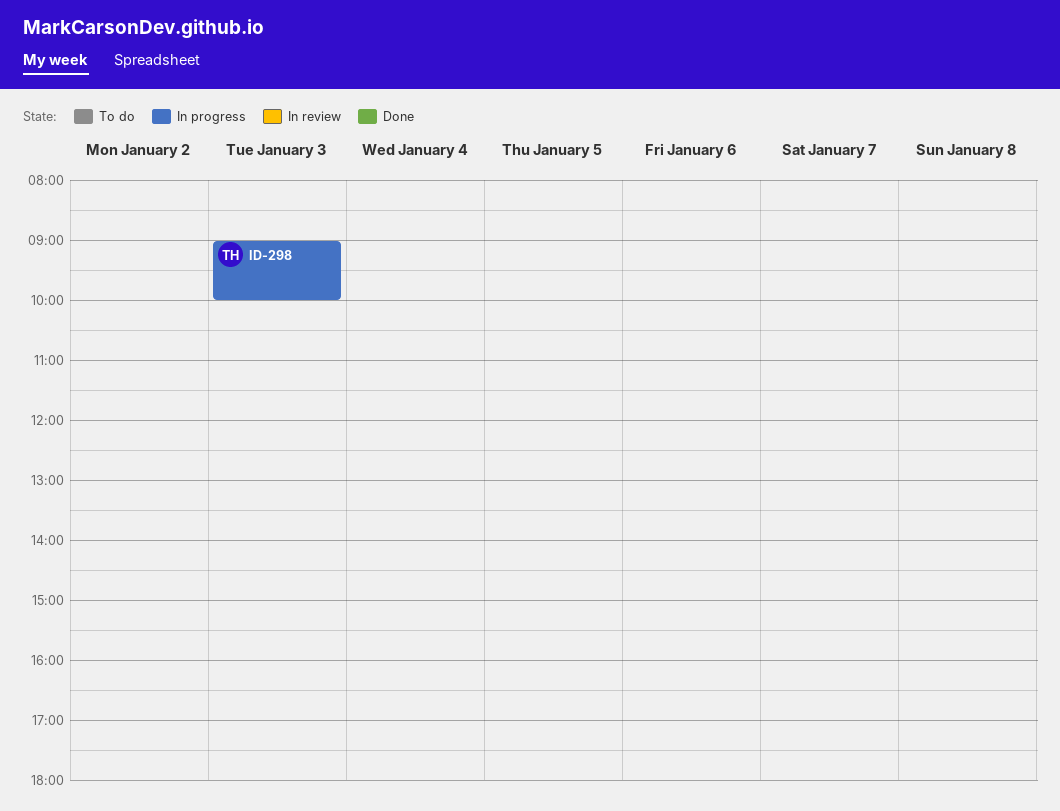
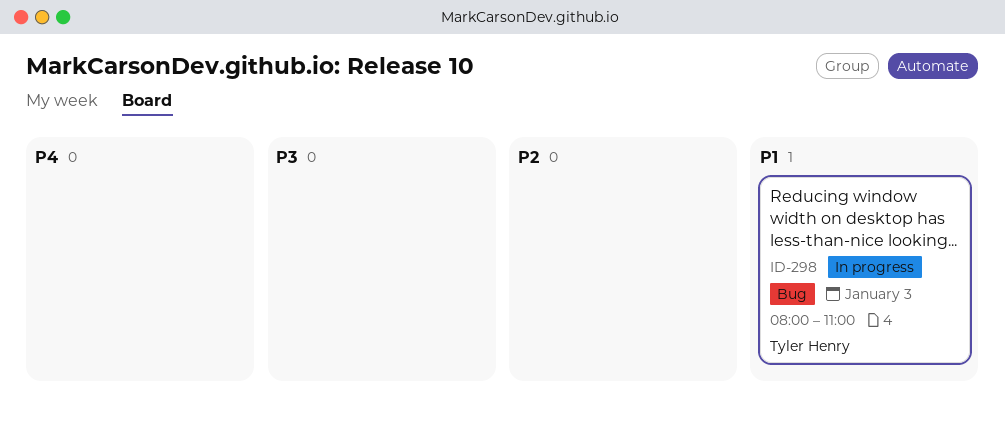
ID-298, begins: 09:00 -> 08:00
ID-298, ends: 10:00 -> 11:00

